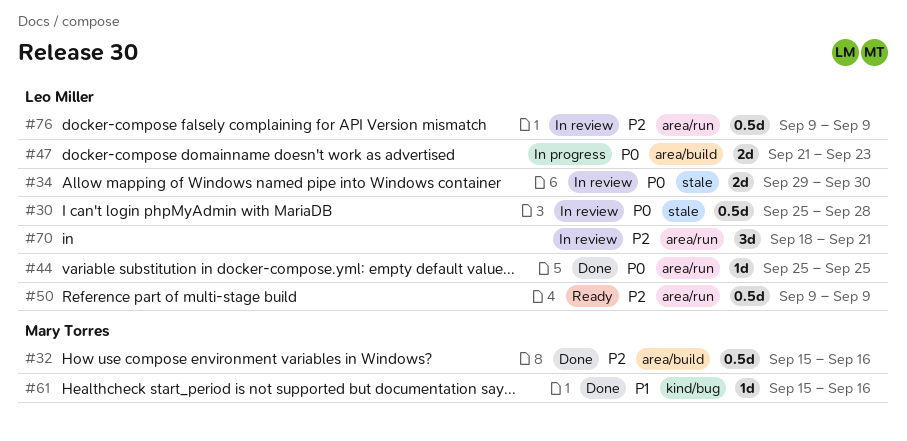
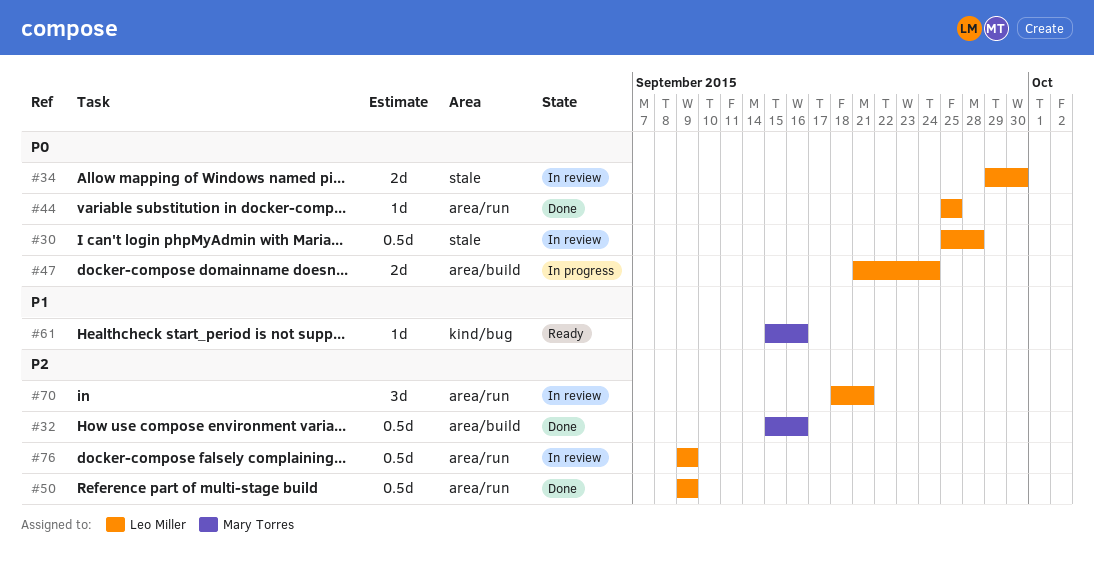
#47, due: Sep 23 -> Sep 24
#50, status: Ready -> Done
#61, status: Done -> Ready

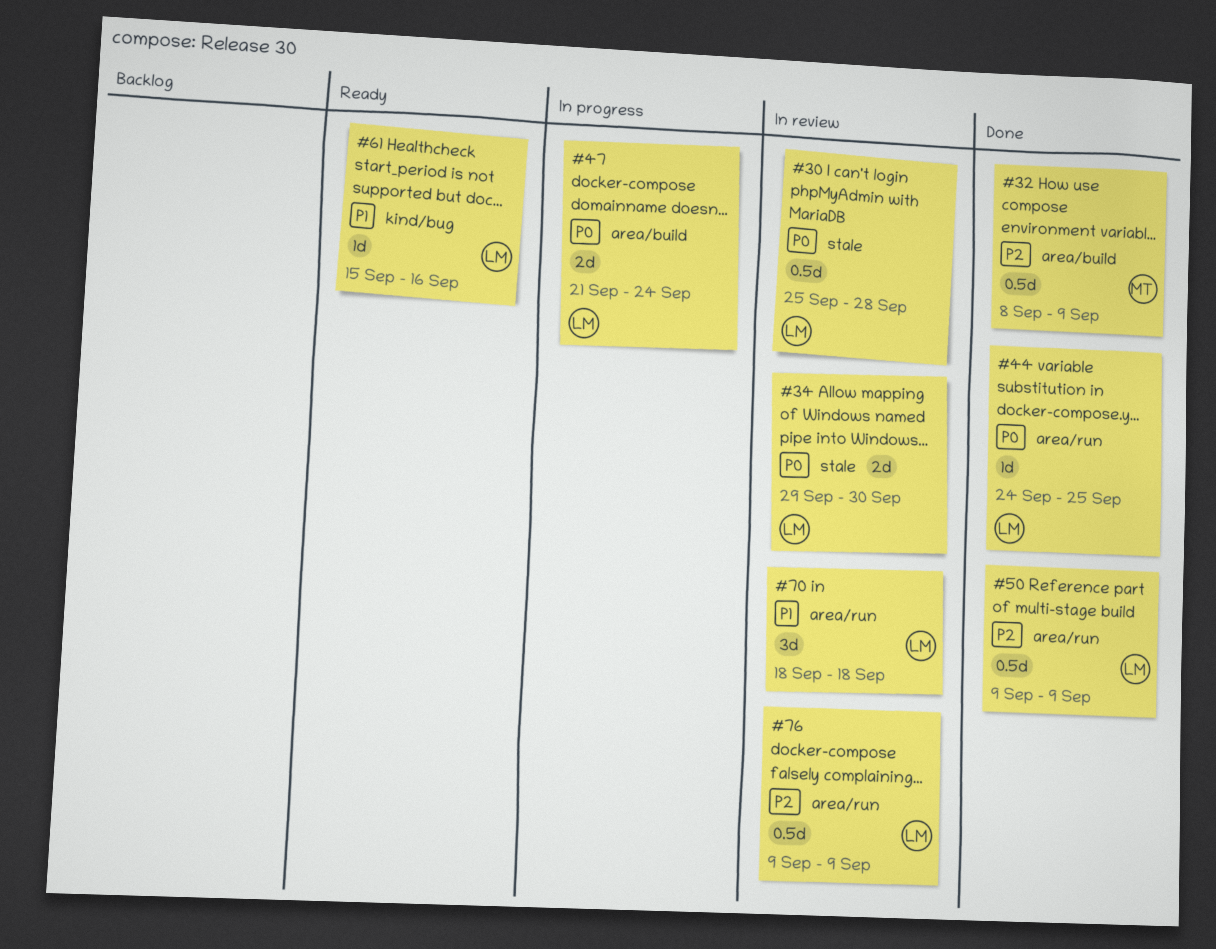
#32, start: Sep 15 -> Sep 8
#32, due: Sep 16 -> Sep 9
#44, start: Sep 25 -> Sep 24
#61, owner: Mary Torres -> Leo Miller
#70, priority: P2 -> P1
#70, due: Sep 21 -> Sep 18

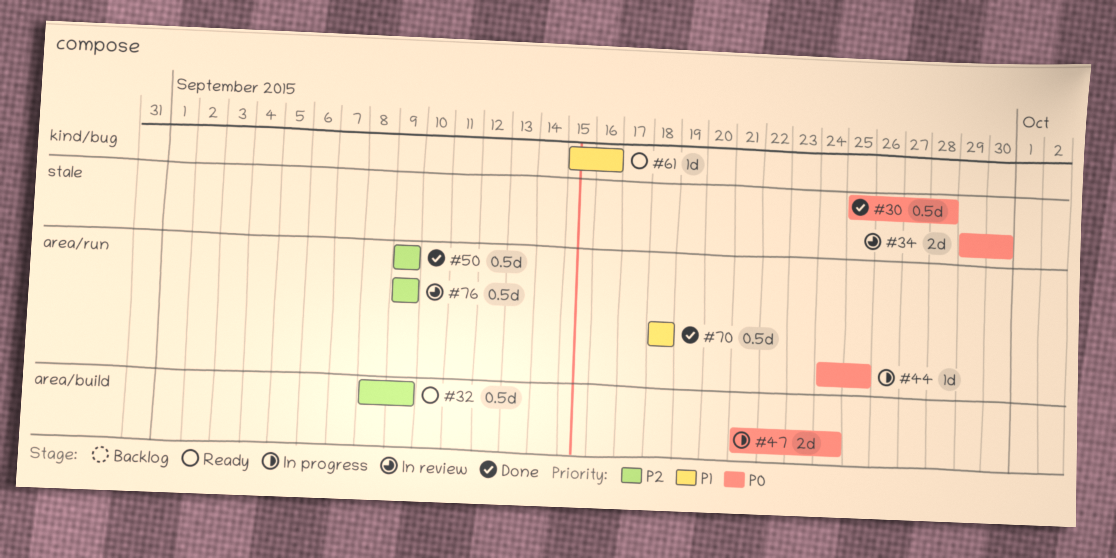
#30, status: In review -> Done
#32, status: Done -> Ready
#44, status: Done -> In progress
#70, status: In review -> Done
#70, estimate: 3d -> 0.5d

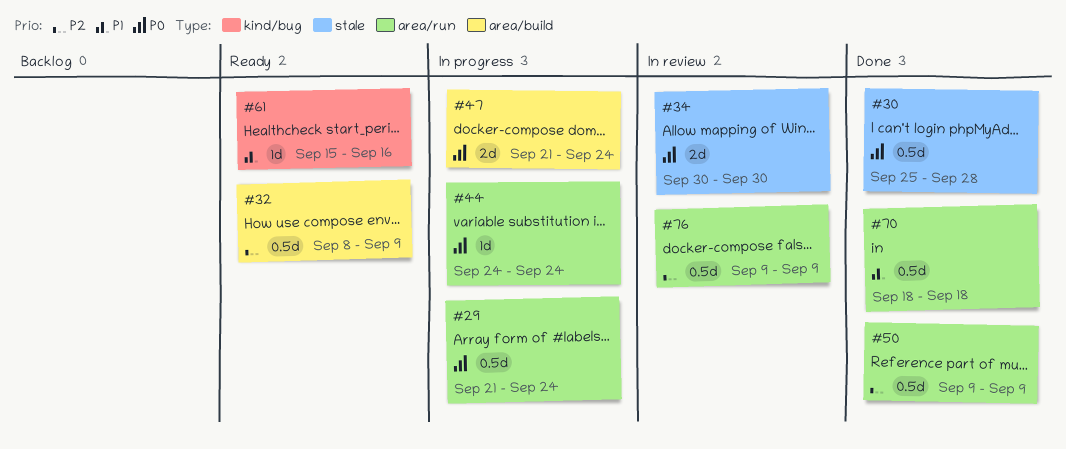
#29: none -> present
#34, start: Sep 29 -> Sep 30
#44, due: Sep 25 -> Sep 24

